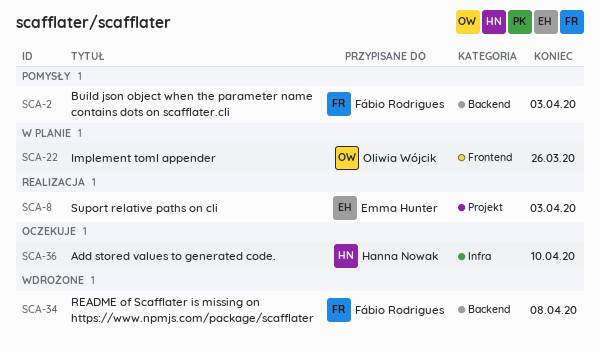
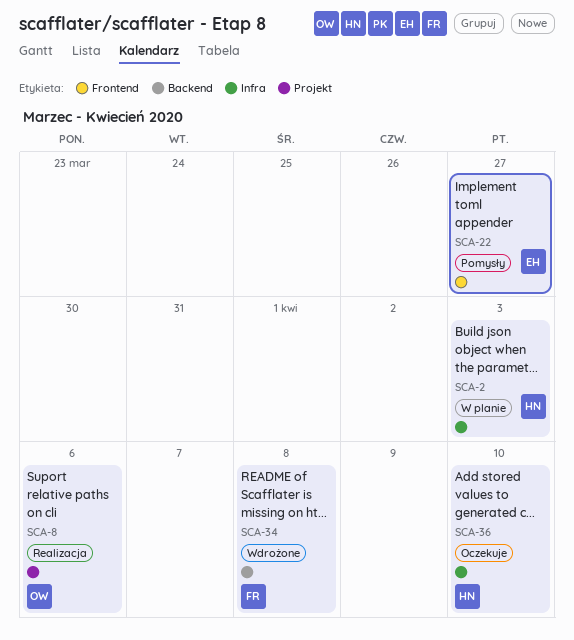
SCA-2, status: Pomysły -> W planie
SCA-2, owner: Fábio Rodrigues -> Hanna Nowak
SCA-2, label: Backend -> Infra
SCA-8, owner: Emma Hunter -> Oliwia Wójcik
SCA-8, due: Apr 3 -> Apr 6
SCA-22, status: W planie -> Pomysły
SCA-22, owner: Oliwia Wójcik -> Emma Hunter
SCA-22, due: Mar 26 -> Mar 27

